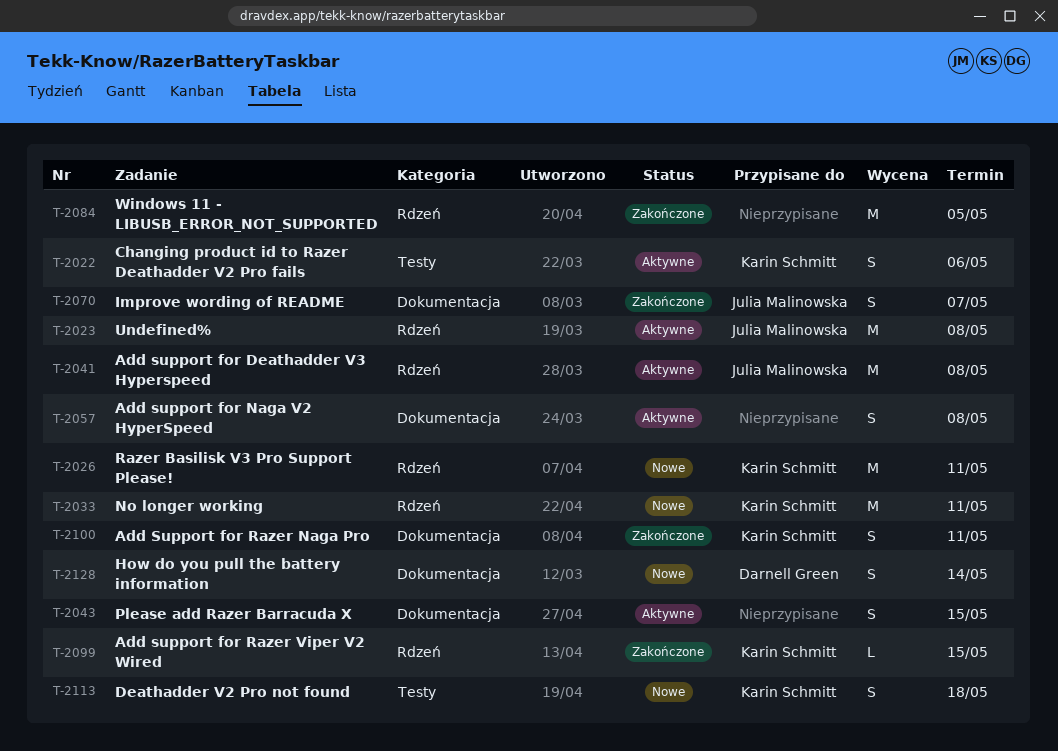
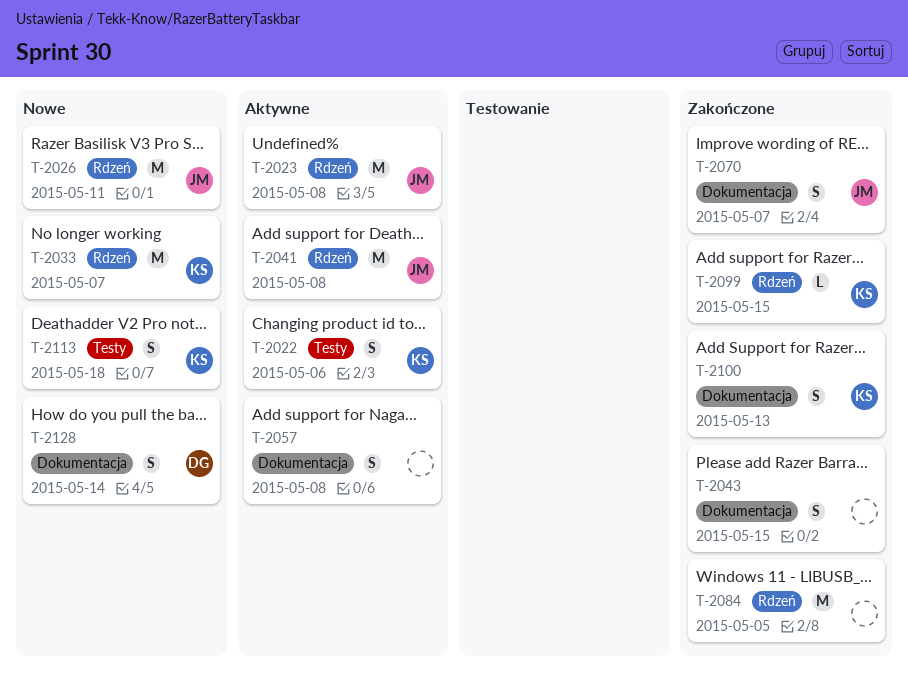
T-2026, owner: Karin Schmitt -> Julia Malinowska
T-2033, due: May 11 -> May 7
T-2043, status: Aktywne -> Zakończone
T-2100, due: May 11 -> May 13

